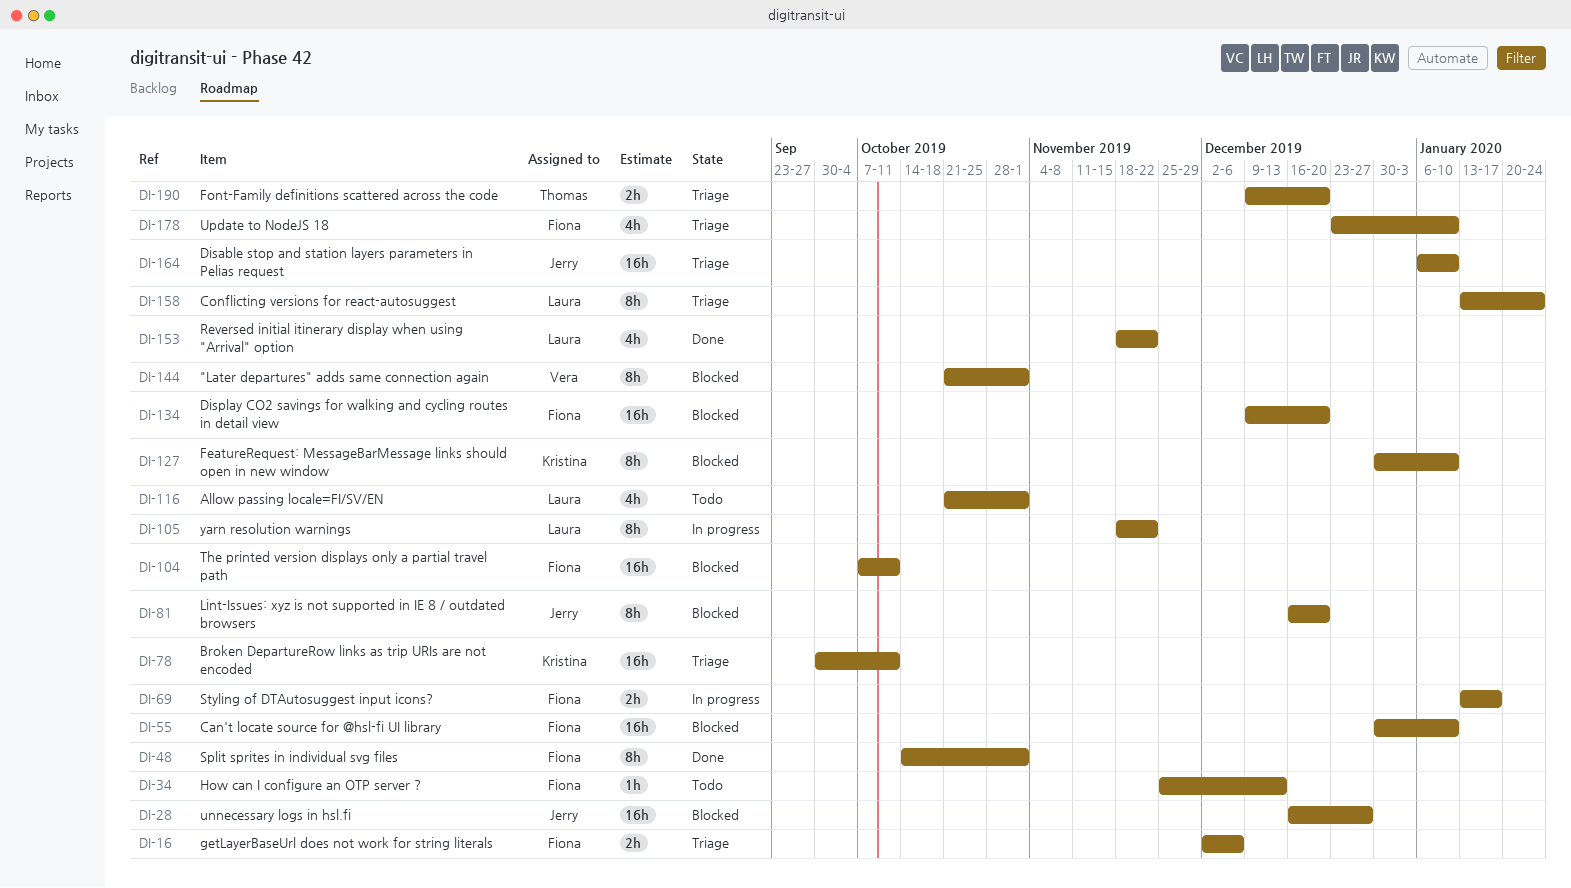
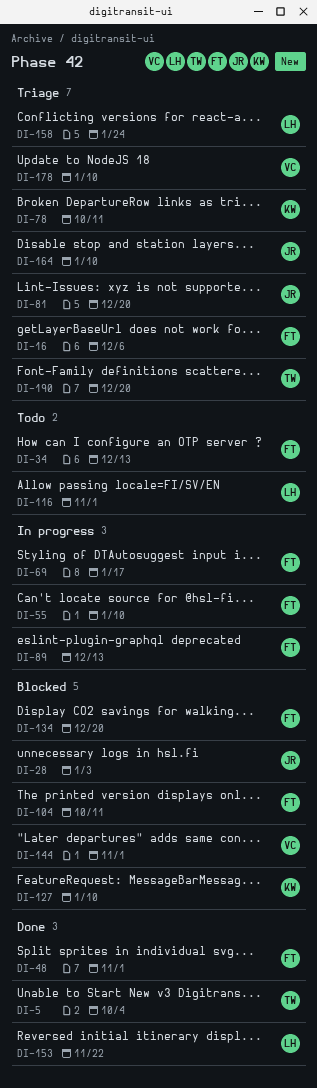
DI-5: none -> present
DI-28, due: Dec 27 -> Jan 3
DI-55, status: Blocked -> In progress
DI-81, status: Blocked -> Triage
DI-89: none -> present
DI-105: present -> none
DI-178, owner: Fiona -> Vera

